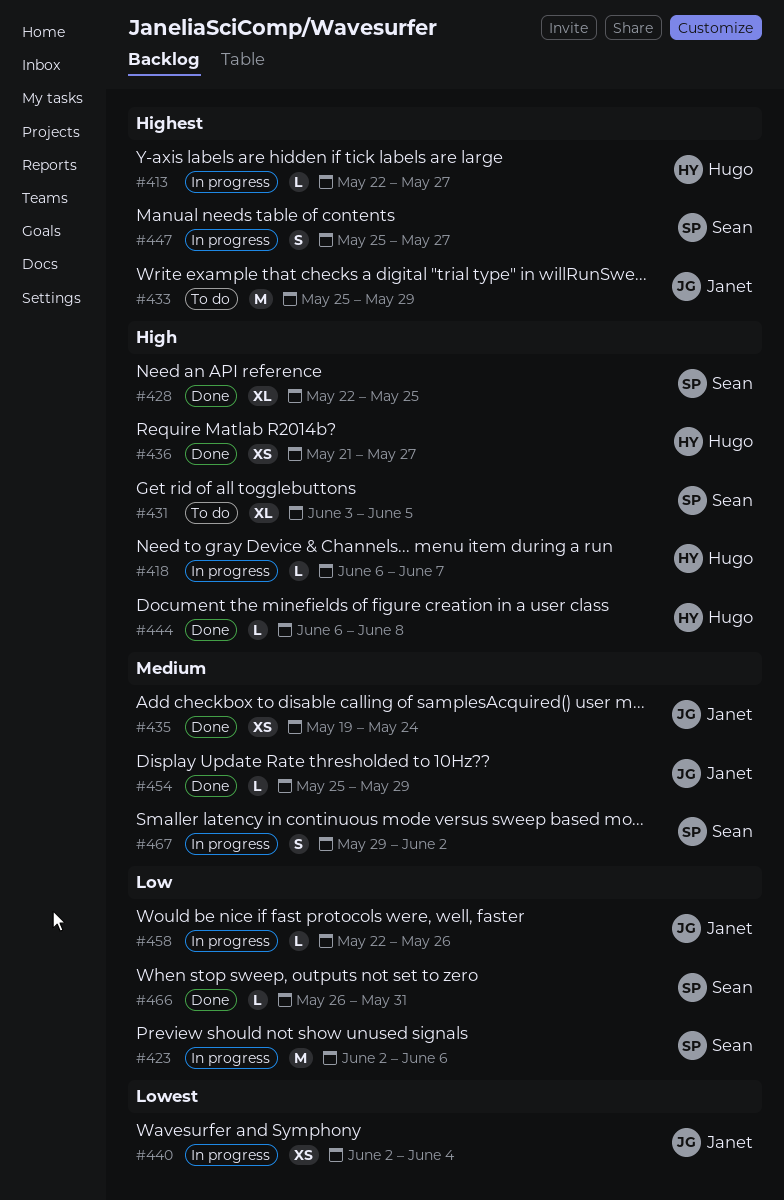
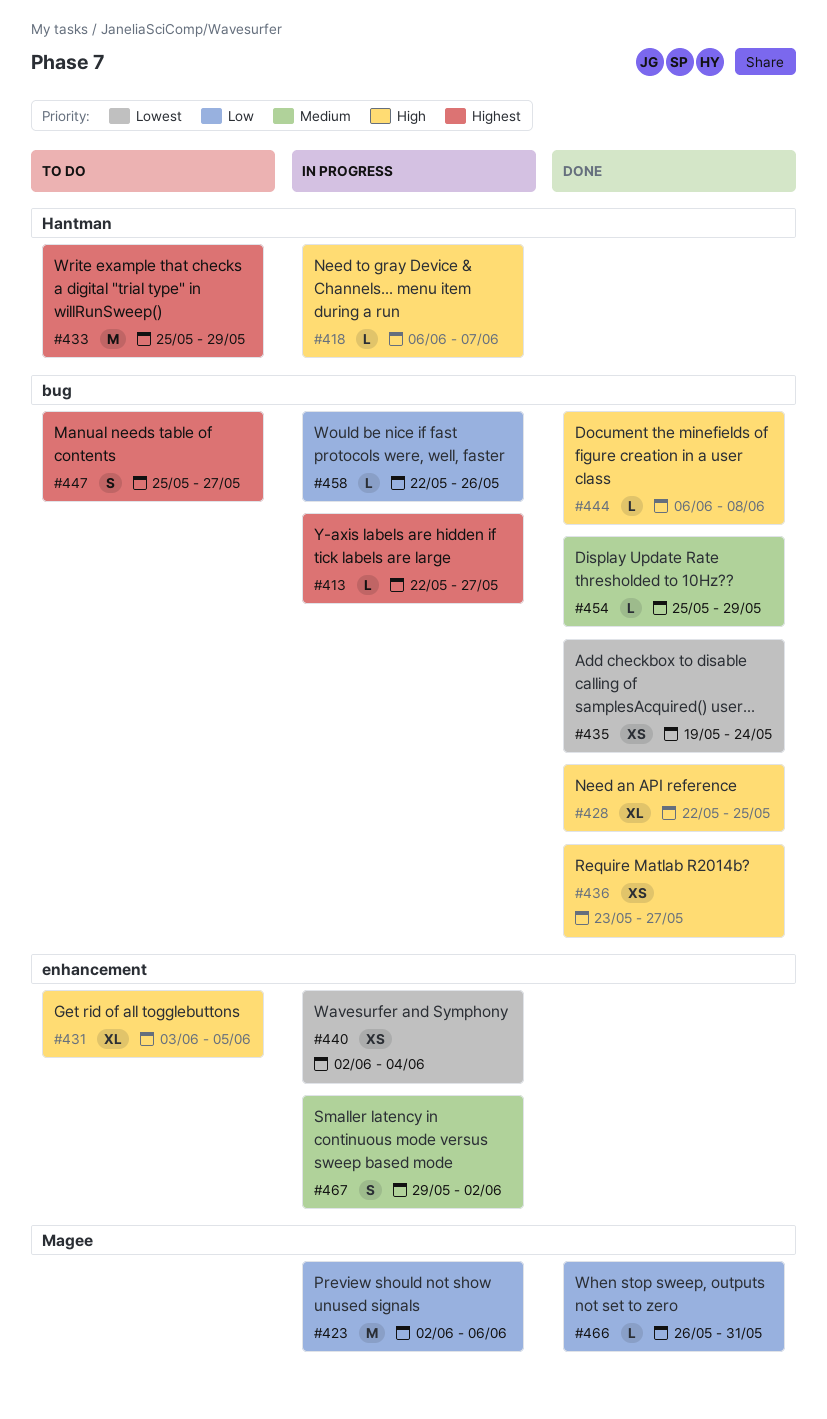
#435, priority: Medium -> Lowest
#436, start: May 21 -> May 23
#447, status: In progress -> To do

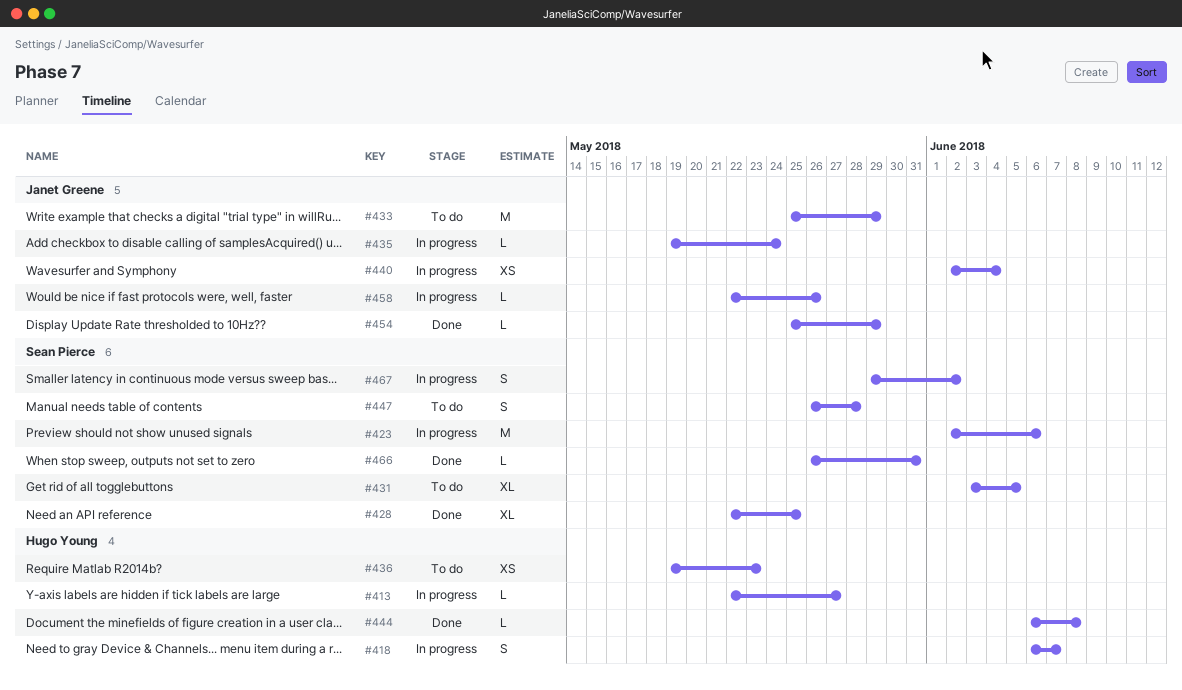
#418, estimate: L -> S
#435, status: Done -> In progress
#435, estimate: XS -> L
#436, status: Done -> To do
#436, start: May 23 -> May 19
#436, due: May 27 -> May 23
#447, start: May 25 -> May 26
#447, due: May 27 -> May 28

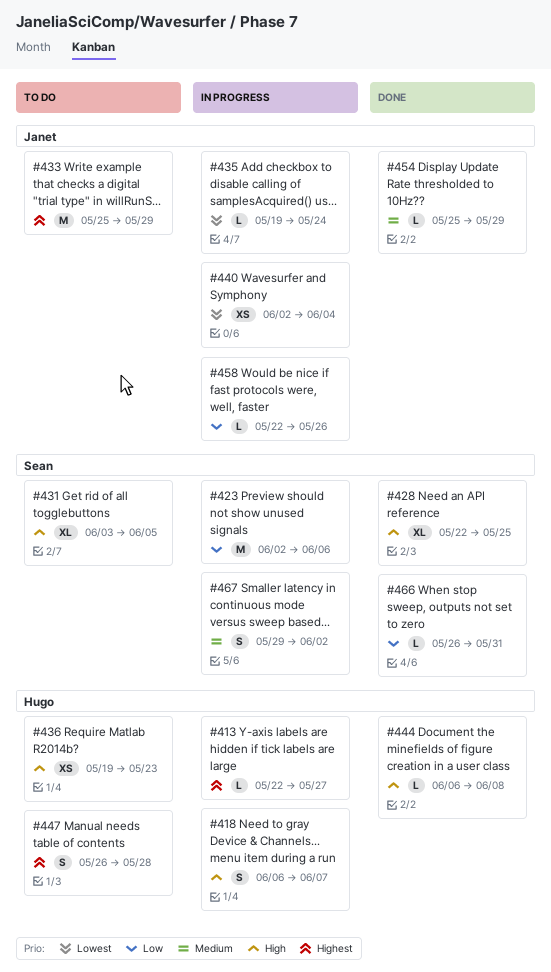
#447, owner: Sean Pierce -> Hugo Young

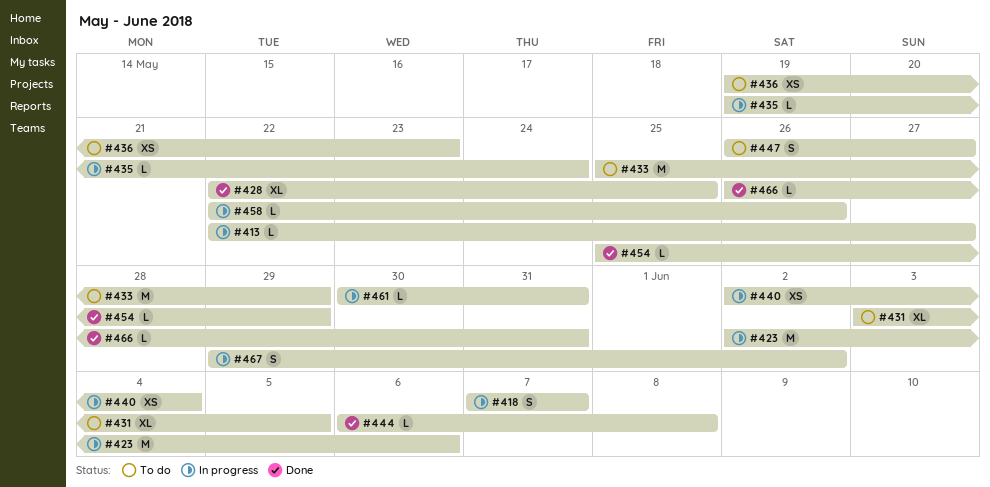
#418, start: Jun 6 -> Jun 7
#447, due: May 28 -> May 27
#461: none -> present

